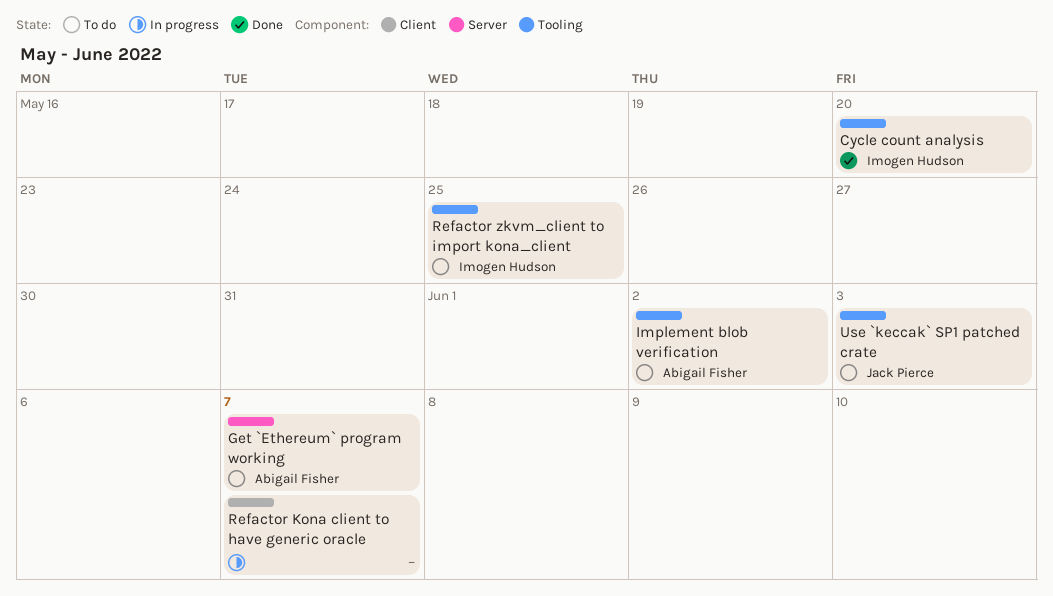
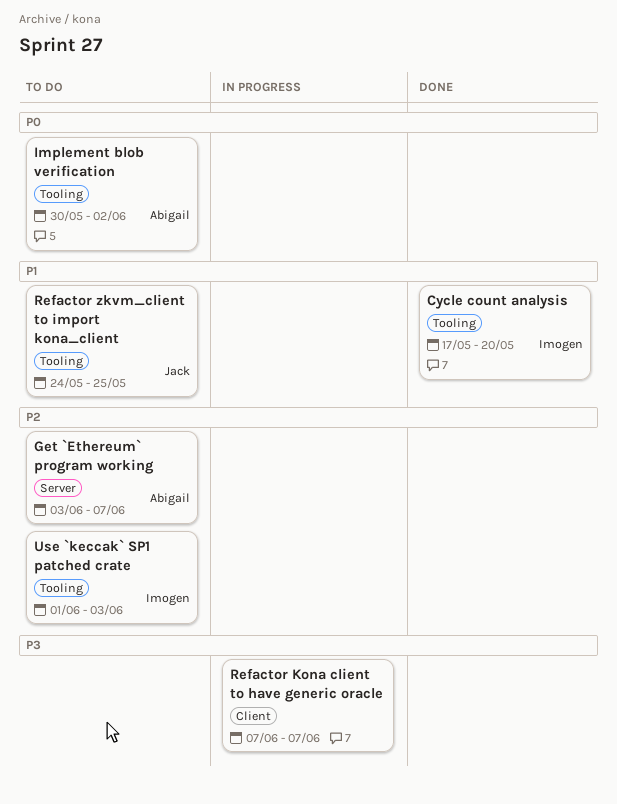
Refactor zkvm_client to import kona_client, owner: Imogen Hudson -> Jack Pierce
Use `keccak` SP1 patched crate, owner: Jack Pierce -> Imogen Hudson

